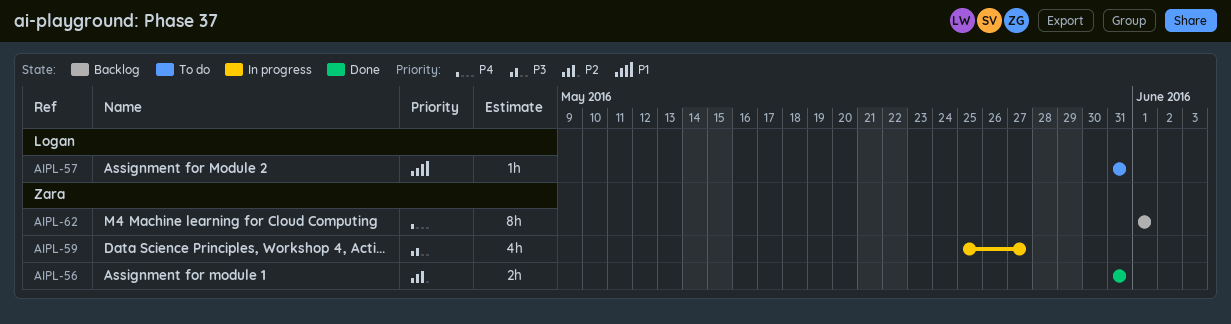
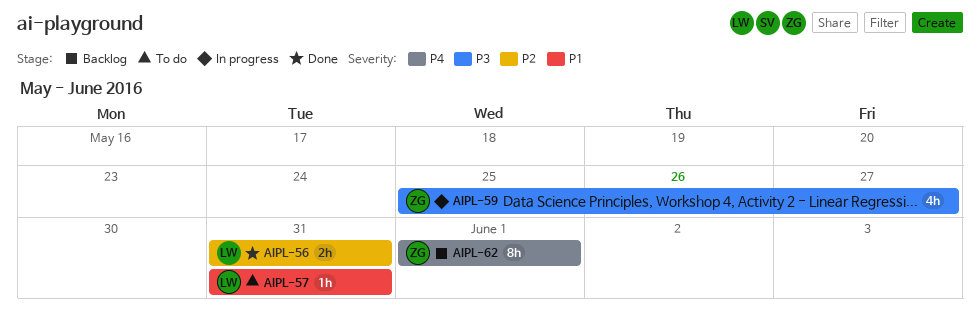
AIPL-56, owner: Zara -> Logan

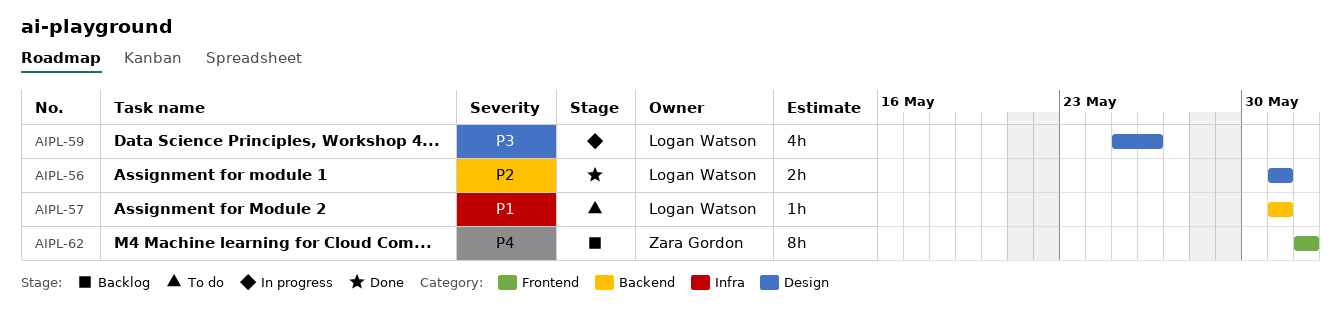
AIPL-59, owner: Zara Gordon -> Logan Watson
AIPL-59, due: May 27 -> May 26

